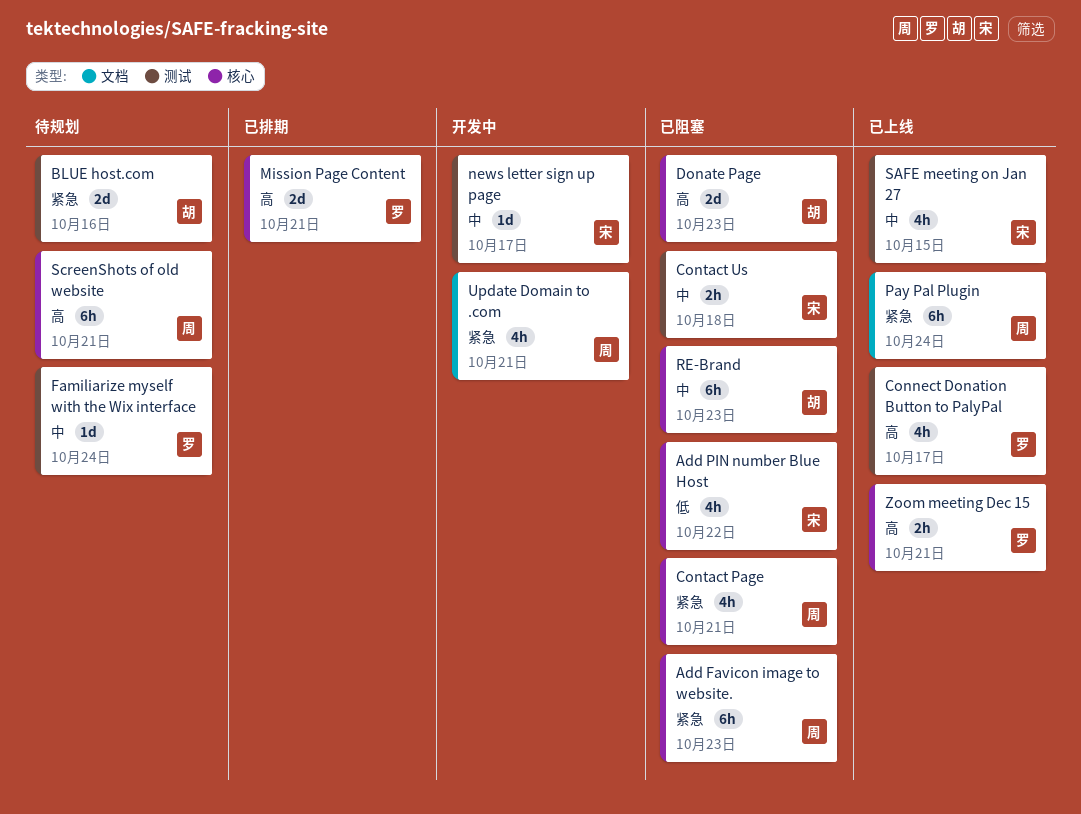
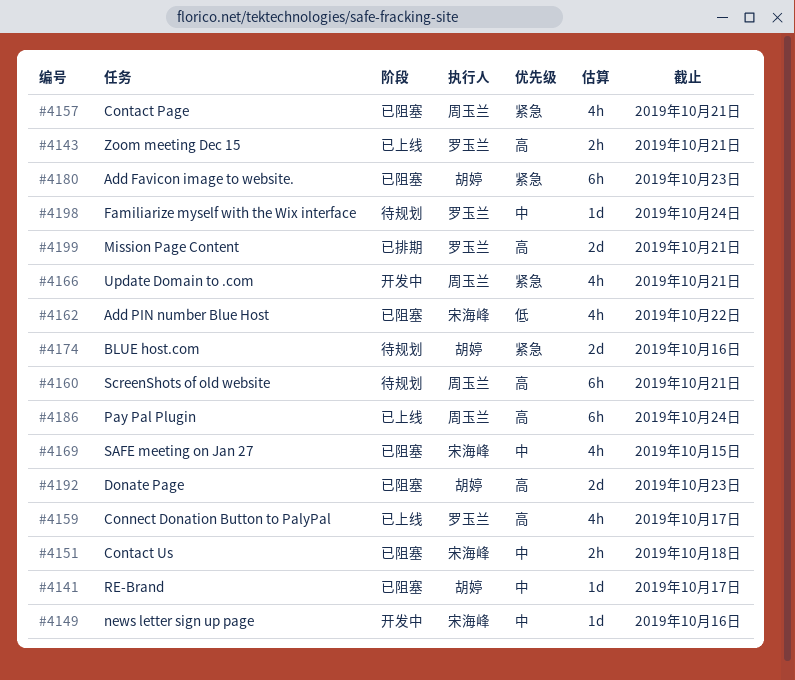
Add Favicon image to website., owner: 周玉兰 -> 胡婷
news letter sign up page, due: Oct 17 -> Oct 16
Pay Pal Plugin, priority: 紧急 -> 高
RE-Brand, estimate: 6h -> 1d
RE-Brand, due: Oct 23 -> Oct 17
SAFE meeting on Jan 27, status: 已上线 -> 已阻塞

